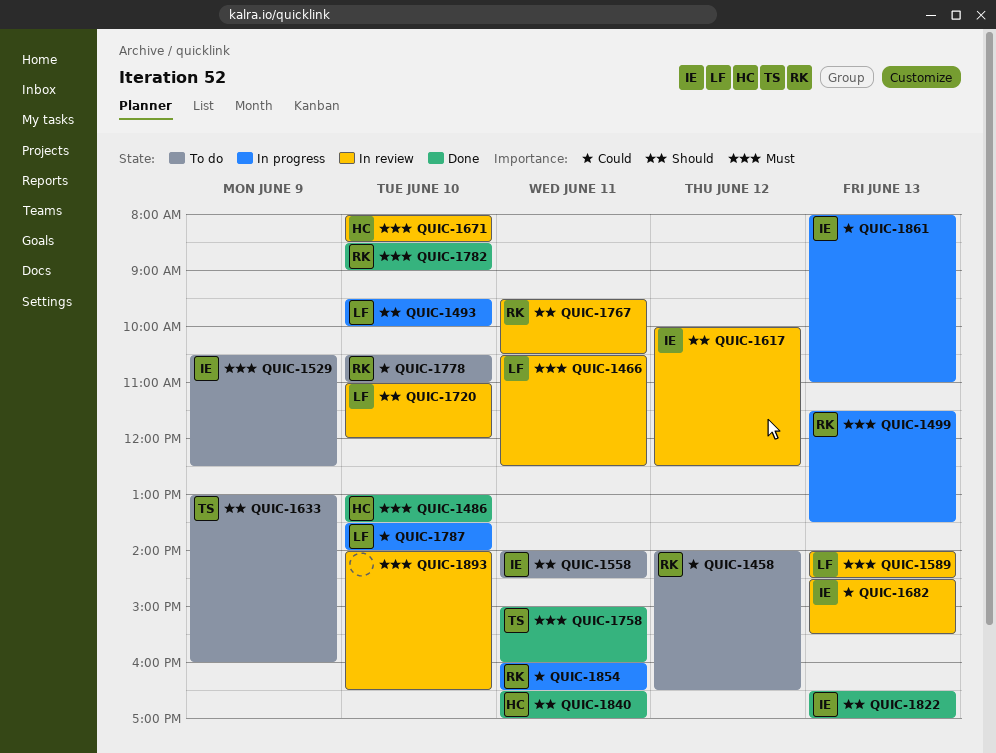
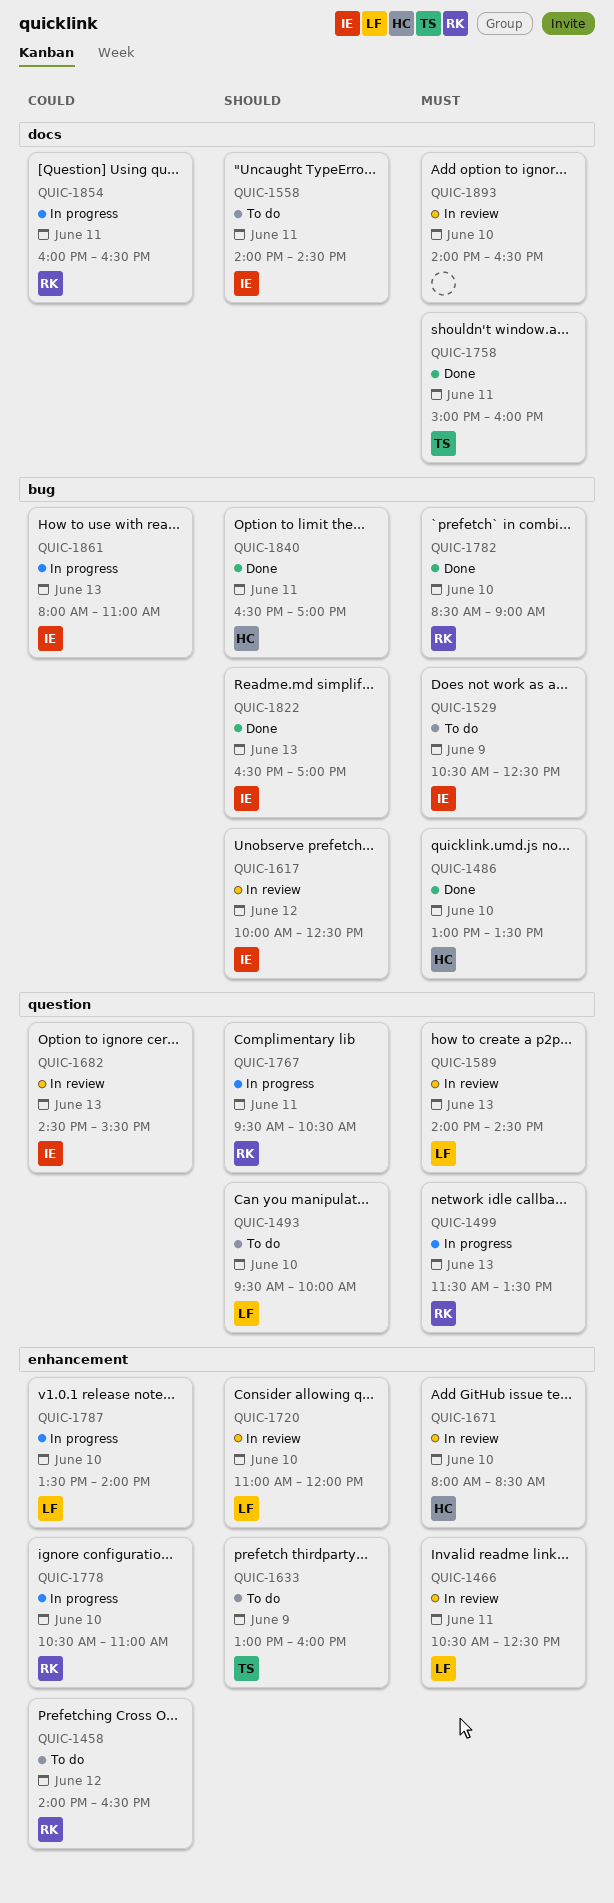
QUIC-1493, status: In progress -> To do
QUIC-1767, status: In review -> In progress
QUIC-1778, status: To do -> In progress

